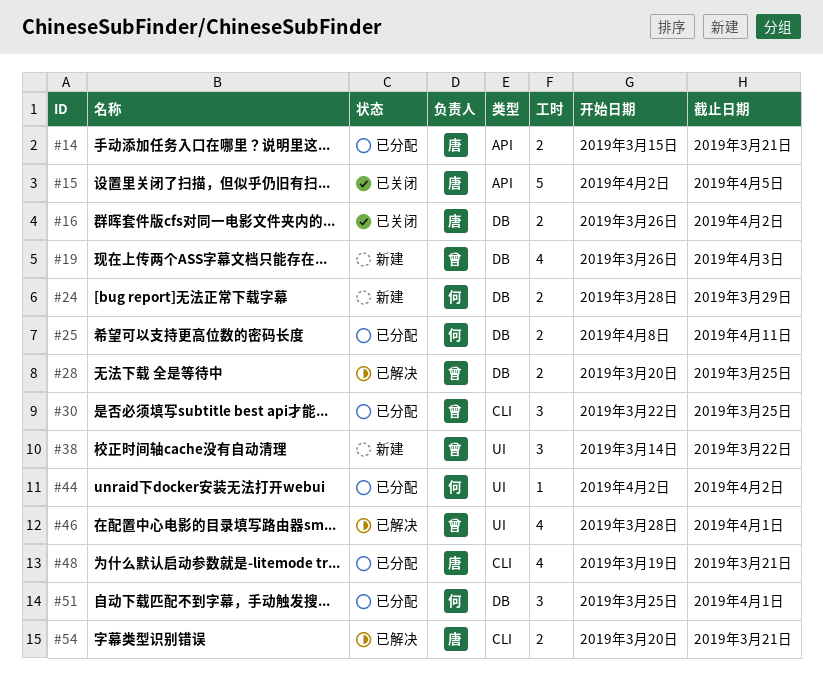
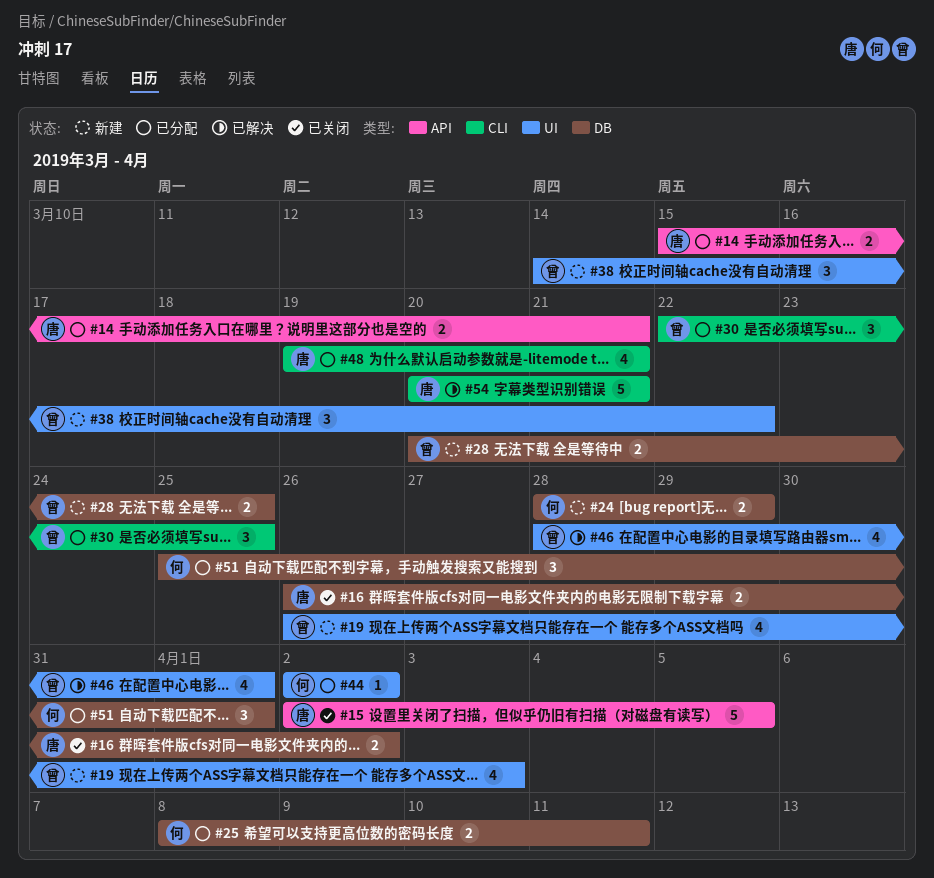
#19, label: DB -> UI
#28, status: 已解决 -> 新建
#54, estimate: 2 -> 5

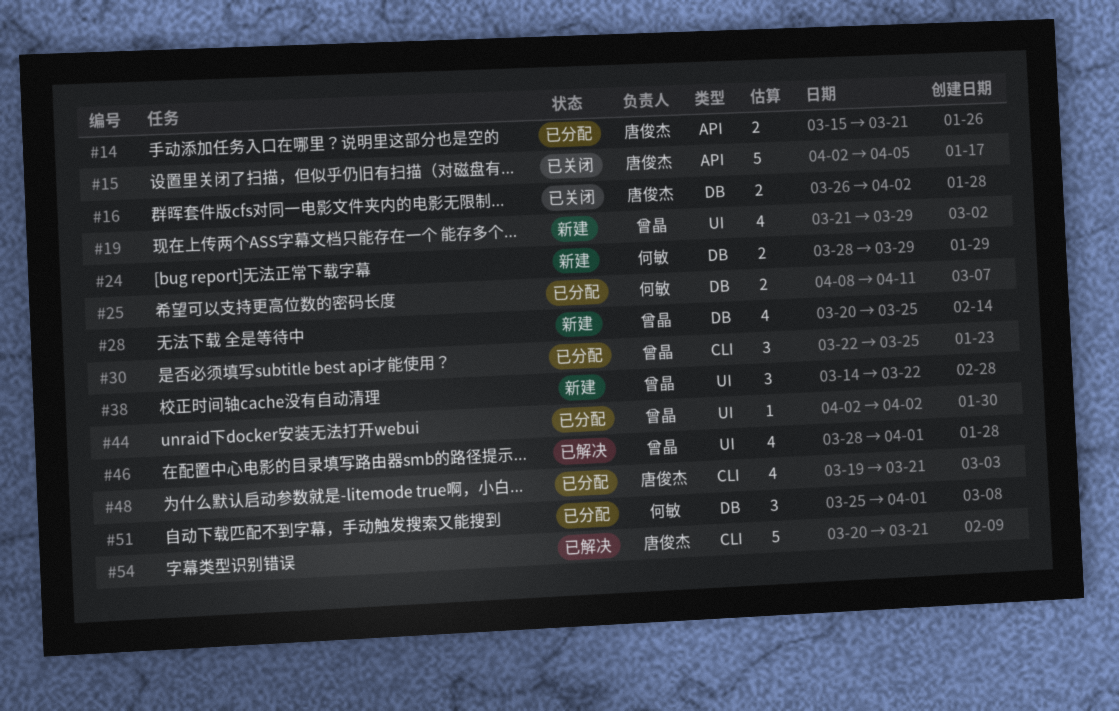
#19, start: Mar 26 -> Mar 21
#19, due: Apr 3 -> Mar 29
#28, estimate: 2 -> 4
#44, owner: 何敏 -> 曾晶

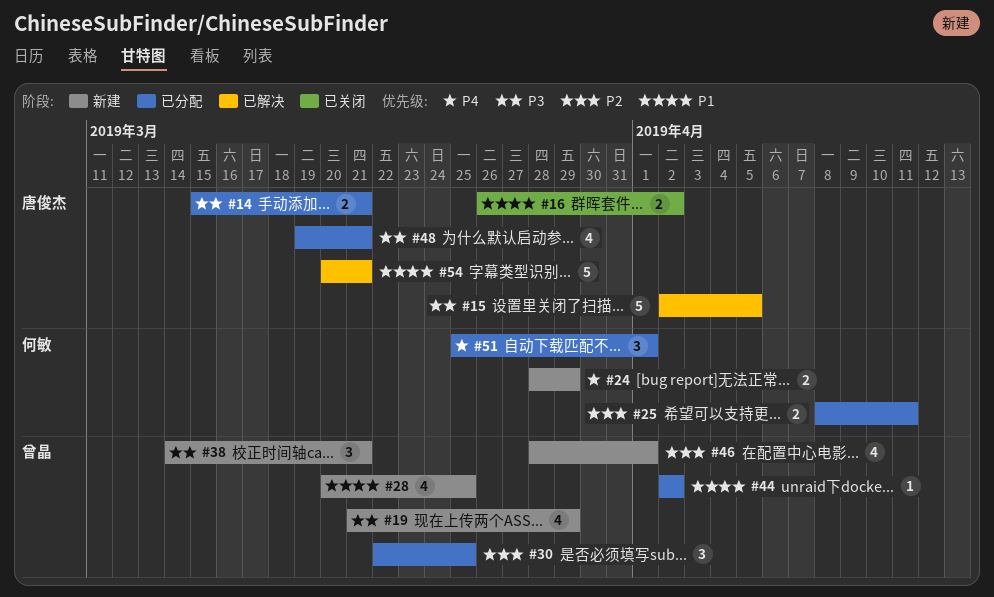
#15, status: 已关闭 -> 已解决
#38, due: Mar 22 -> Mar 21
#46, status: 已解决 -> 新建

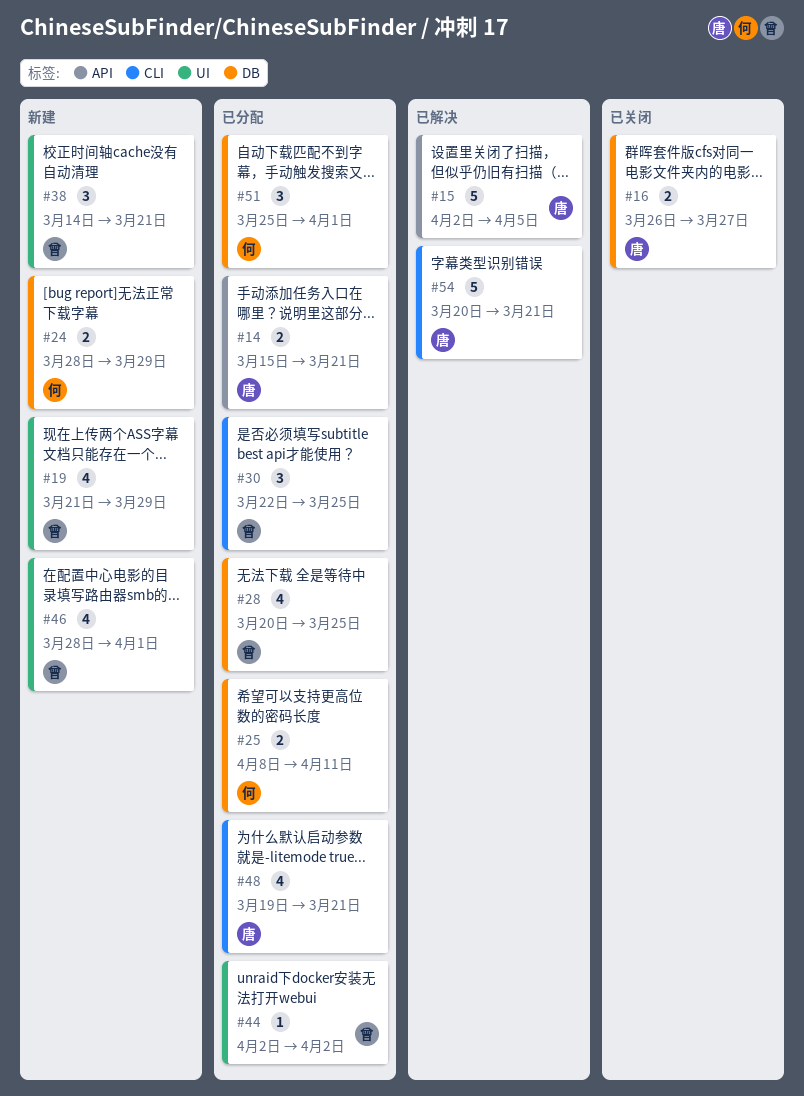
#16, due: Apr 2 -> Mar 27
#28, status: 新建 -> 已分配

